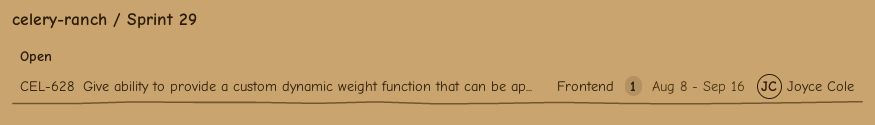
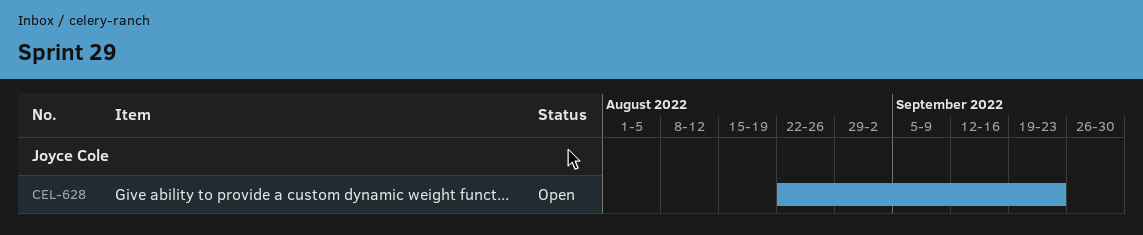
CEL-628, start: Aug 8 -> Aug 22
CEL-628, due: Sep 16 -> Sep 23

